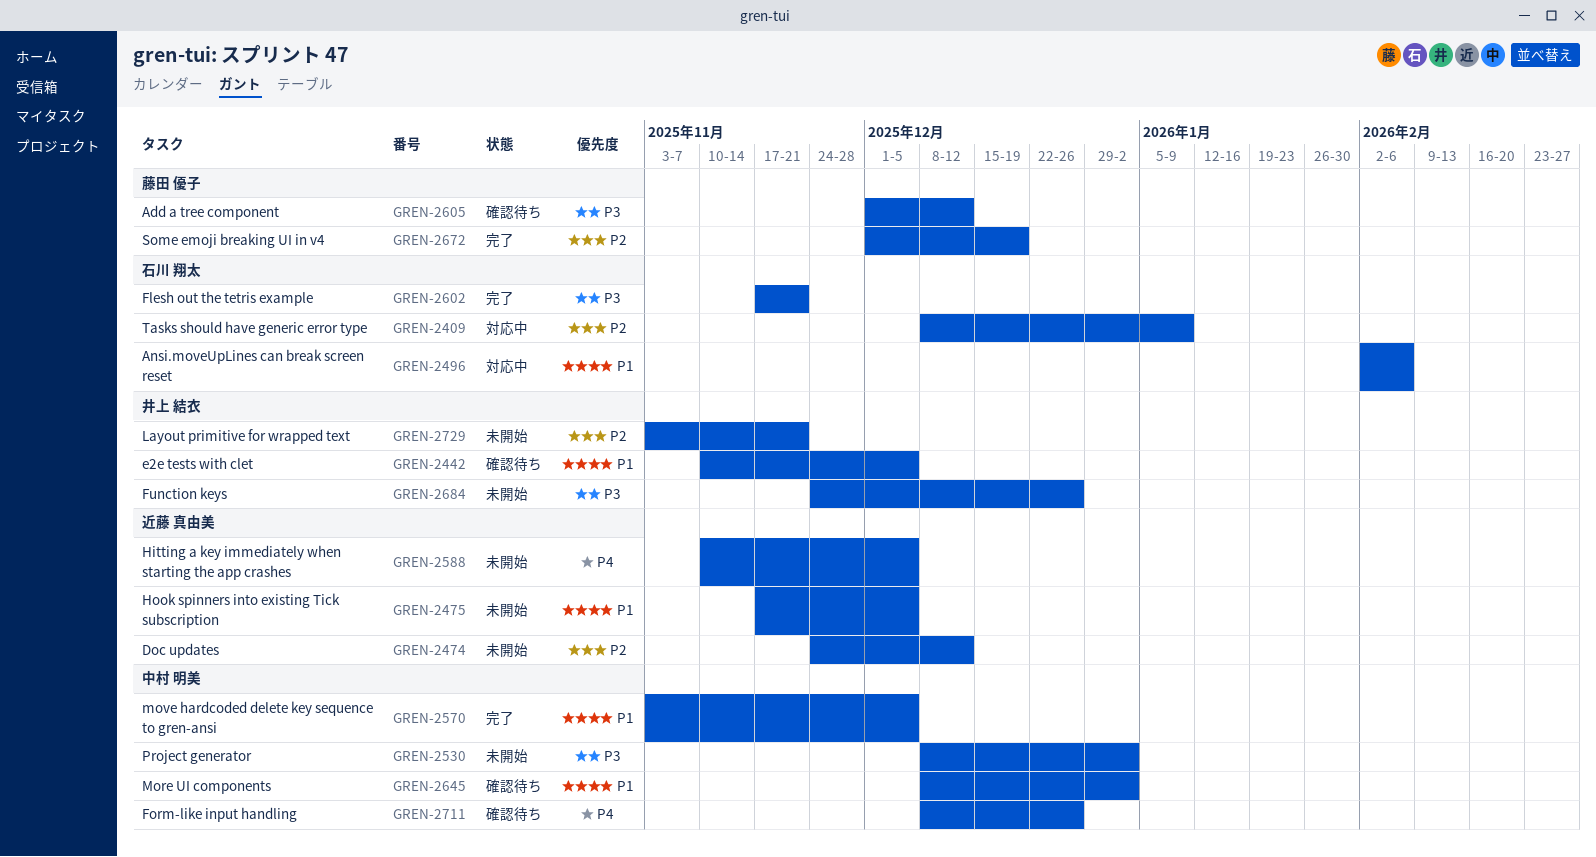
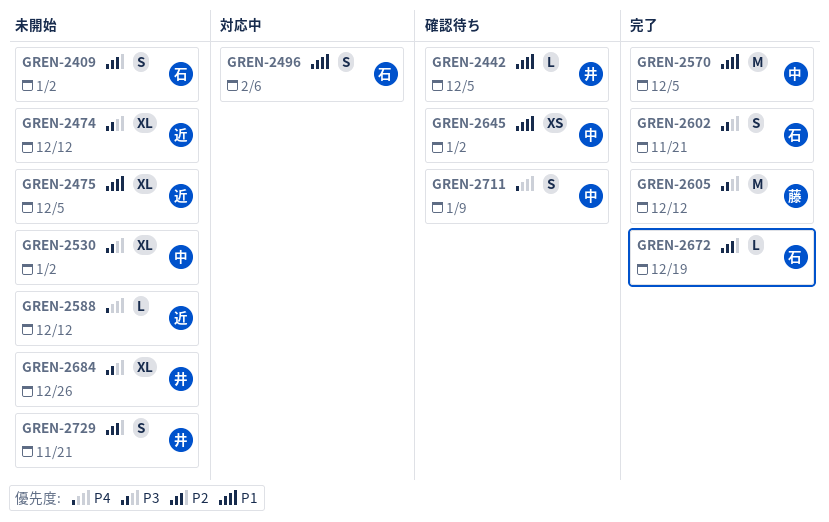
GREN-2409, status: 対応中 -> 未開始
GREN-2409, due: Jan 9 -> Jan 2
GREN-2474, priority: P2 -> P3
GREN-2588, due: Dec 5 -> Dec 12
GREN-2605, status: 確認待ち -> 完了
GREN-2672, owner: 藤田 優子 -> 石川 翔太
GREN-2711, due: Dec 26 -> Jan 9

